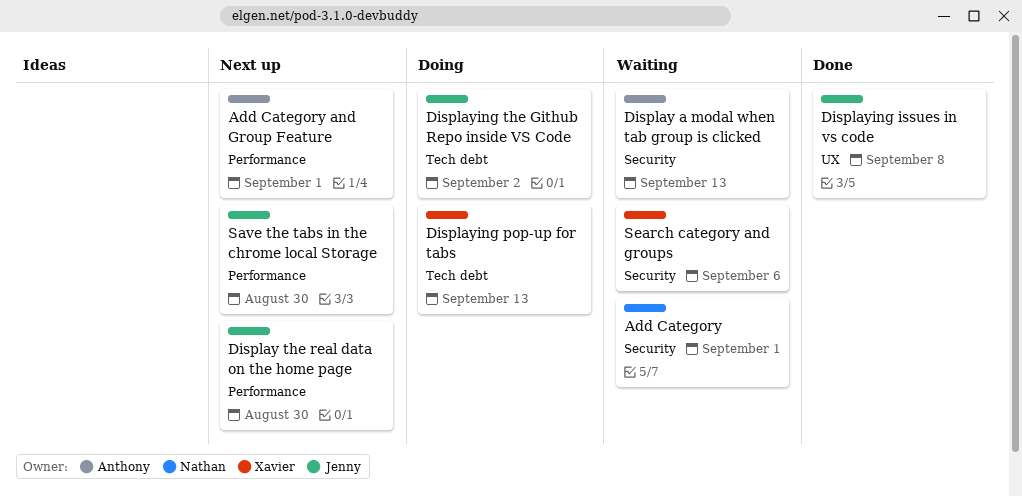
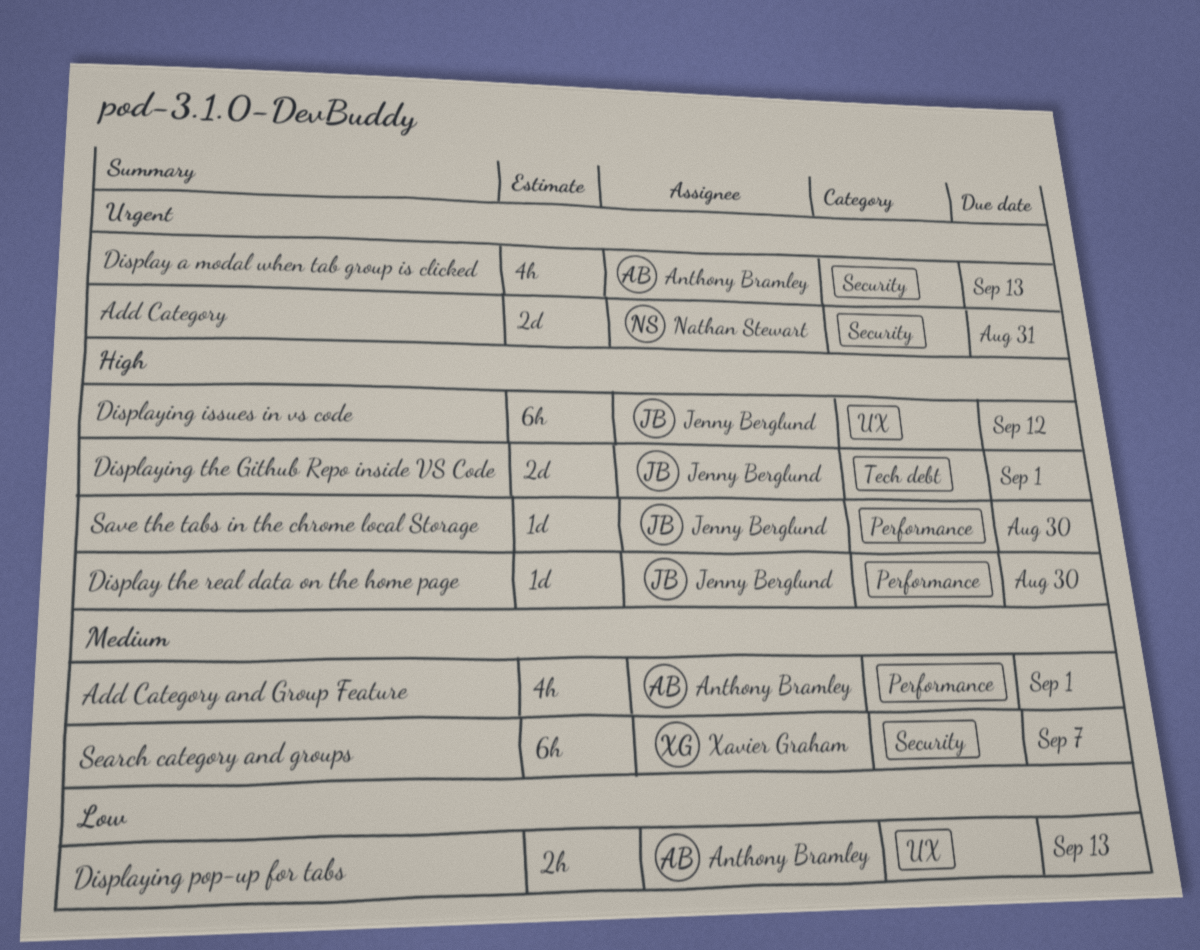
Add Category, due: Sep 1 -> Aug 31
Displaying issues in vs code, due: Sep 8 -> Sep 12
Displaying pop-up for tabs, owner: Xavier Graham -> Anthony Bramley
Displaying pop-up for tabs, label: Tech debt -> UX
Displaying the Github Repo inside VS Code, due: Sep 2 -> Sep 1
Search category and groups, due: Sep 6 -> Sep 7

